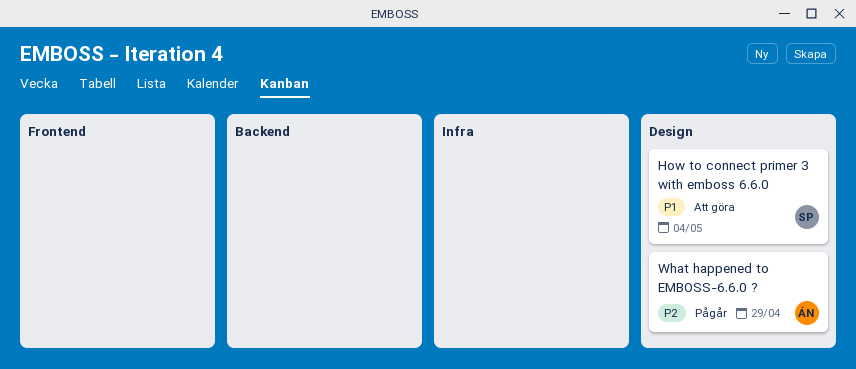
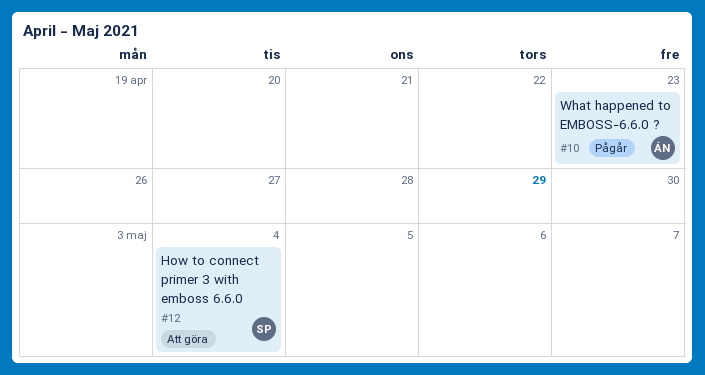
What happened to EMBOSS-6.6.0 ?, due: Apr 29 -> Apr 23

